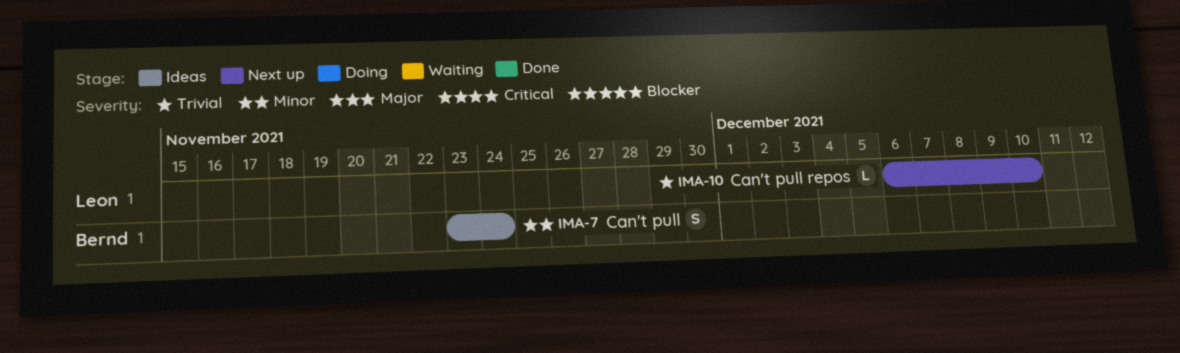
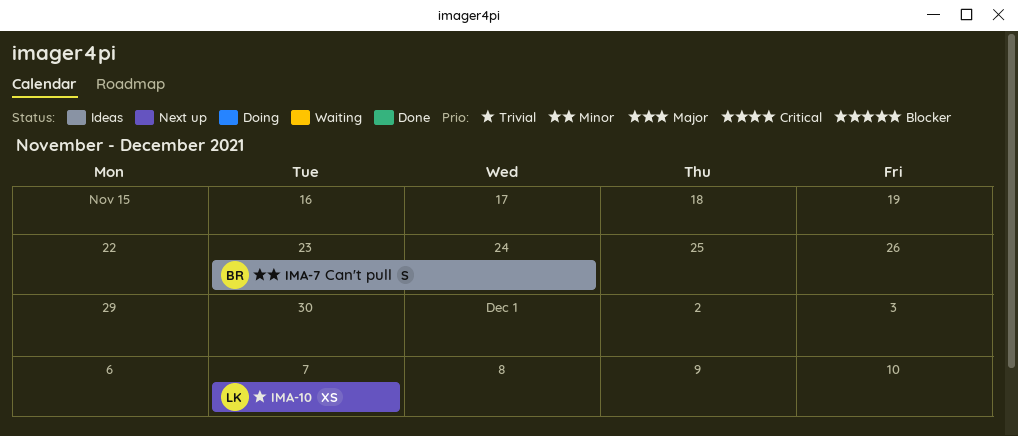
IMA-10, estimate: L -> XS
IMA-10, start: Dec 6 -> Dec 7
IMA-10, due: Dec 10 -> Dec 7

